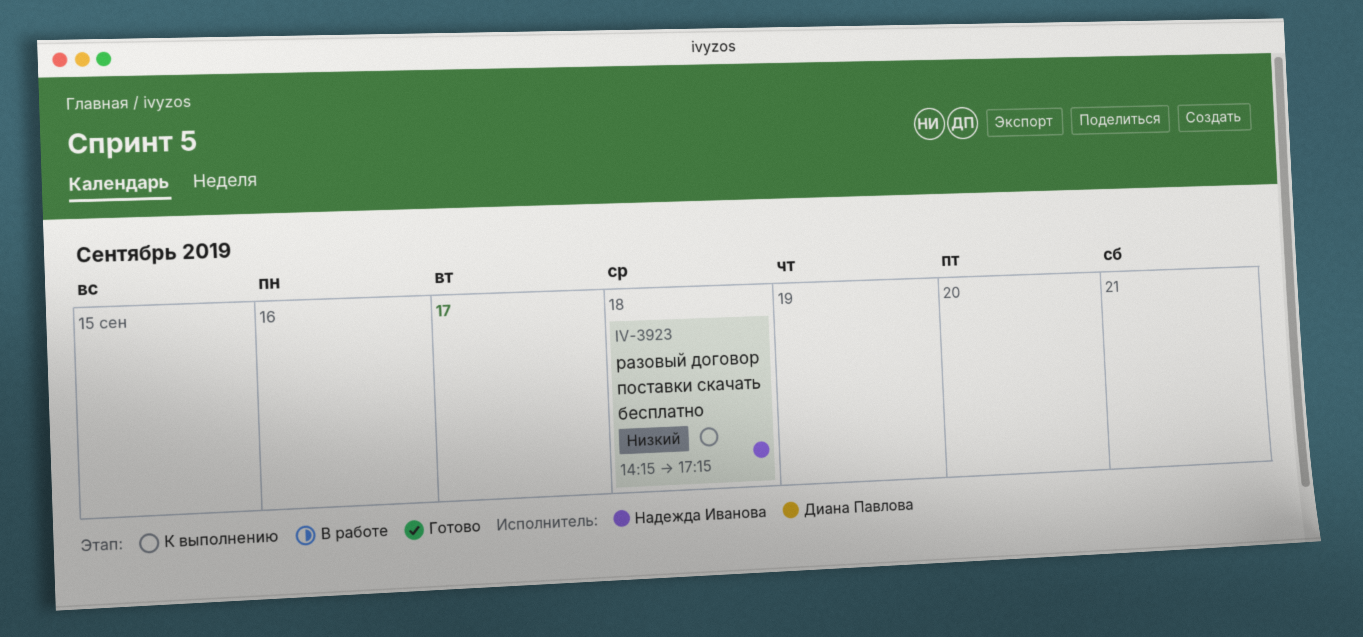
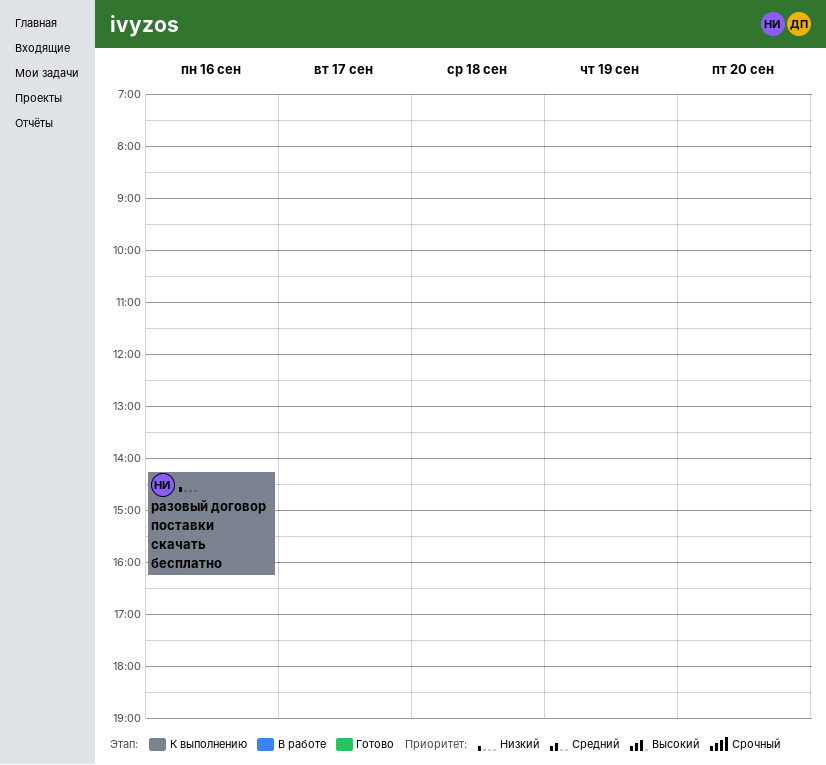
разовый договор поставки скачать бесплатно, day: Sep 18 -> Sep 16
разовый договор поставки скачать бесплатно, ends: 17:15 -> 16:15

